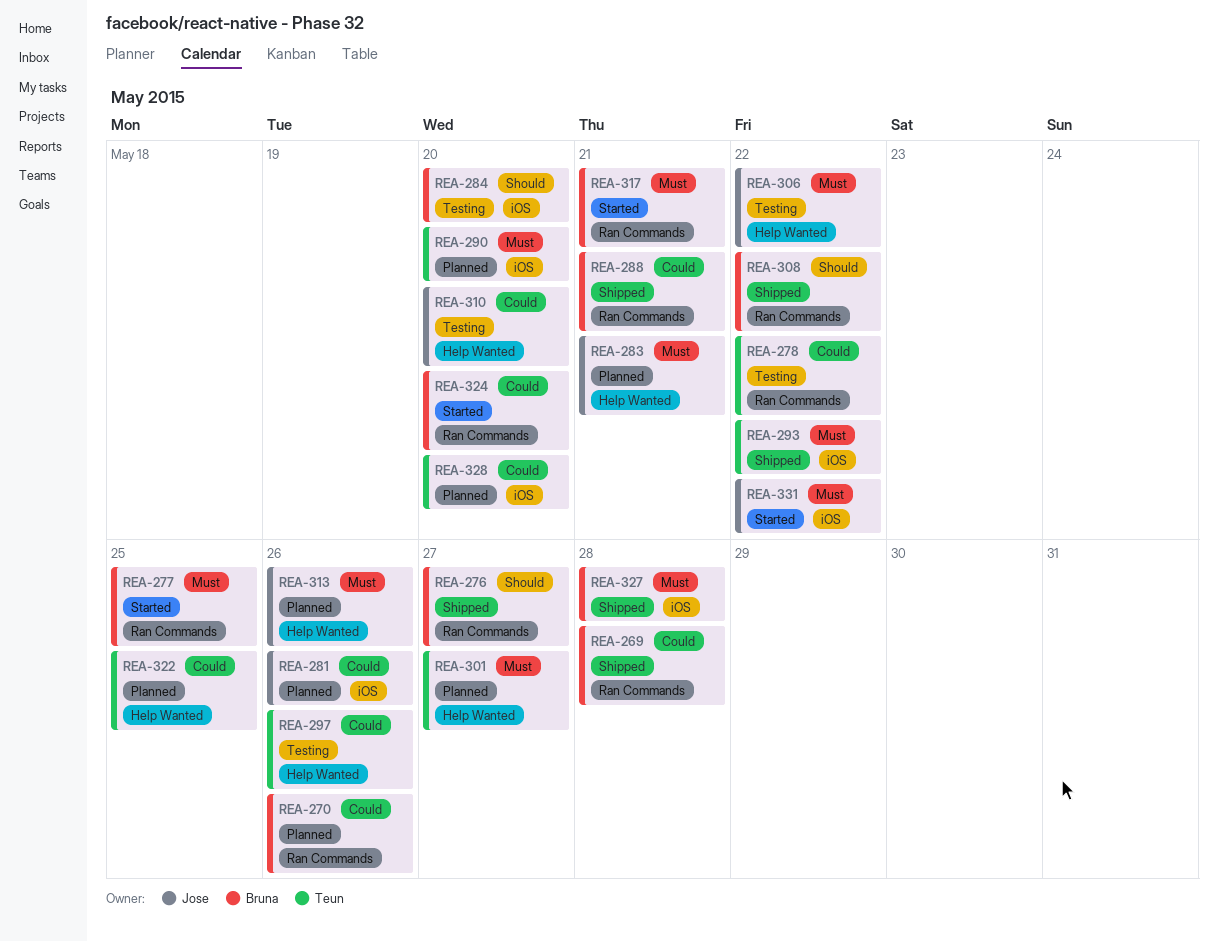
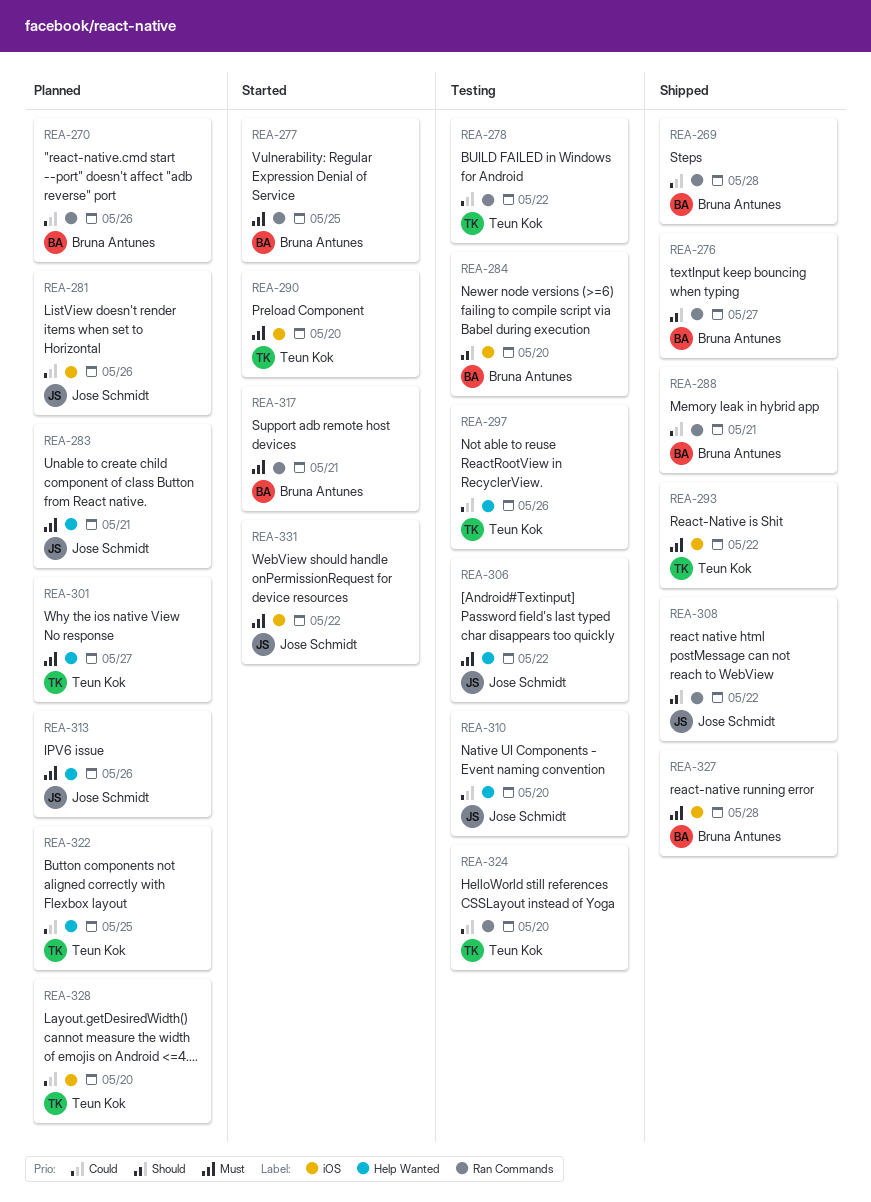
REA-290, status: Planned -> Started
REA-308, owner: Bruna Antunes -> Jose Schmidt
REA-324, status: Started -> Testing
REA-324, owner: Bruna Antunes -> Teun Kok

